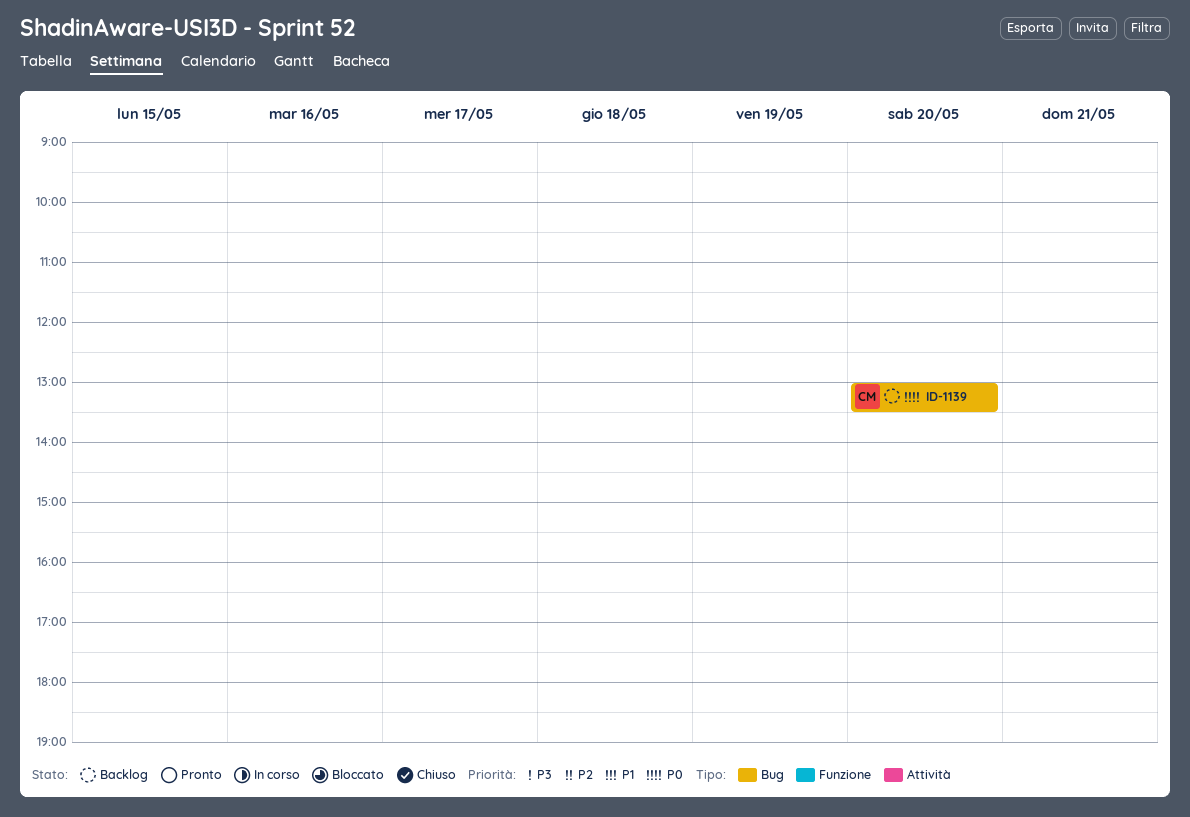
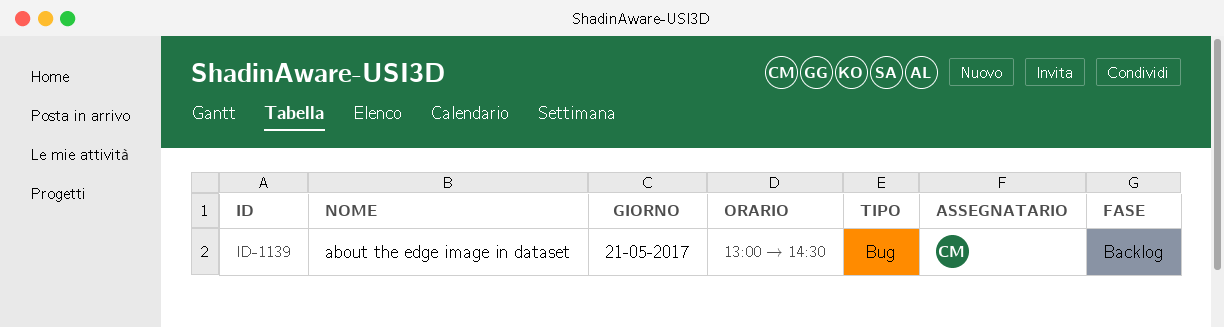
ID-1139, day: May 20 -> May 21
ID-1139, ends: 13:30 -> 14:30

